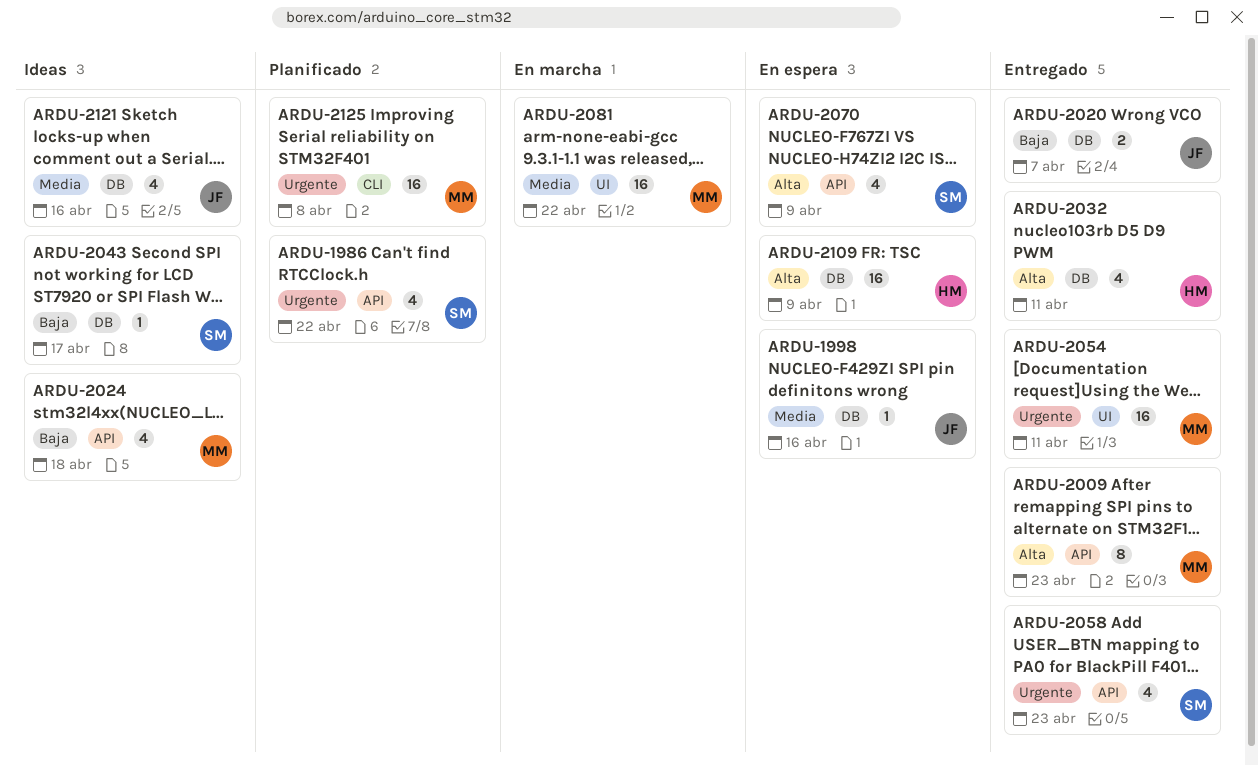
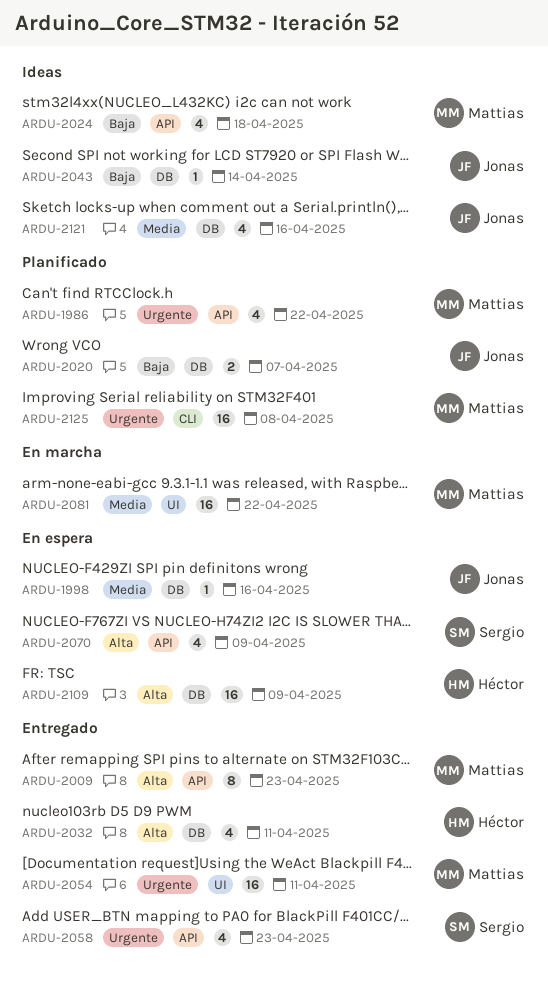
ARDU-1986, owner: Sergio -> Mattias
ARDU-2020, status: Entregado -> Planificado
ARDU-2043, owner: Sergio -> Jonas
ARDU-2043, due: Apr 17 -> Apr 14

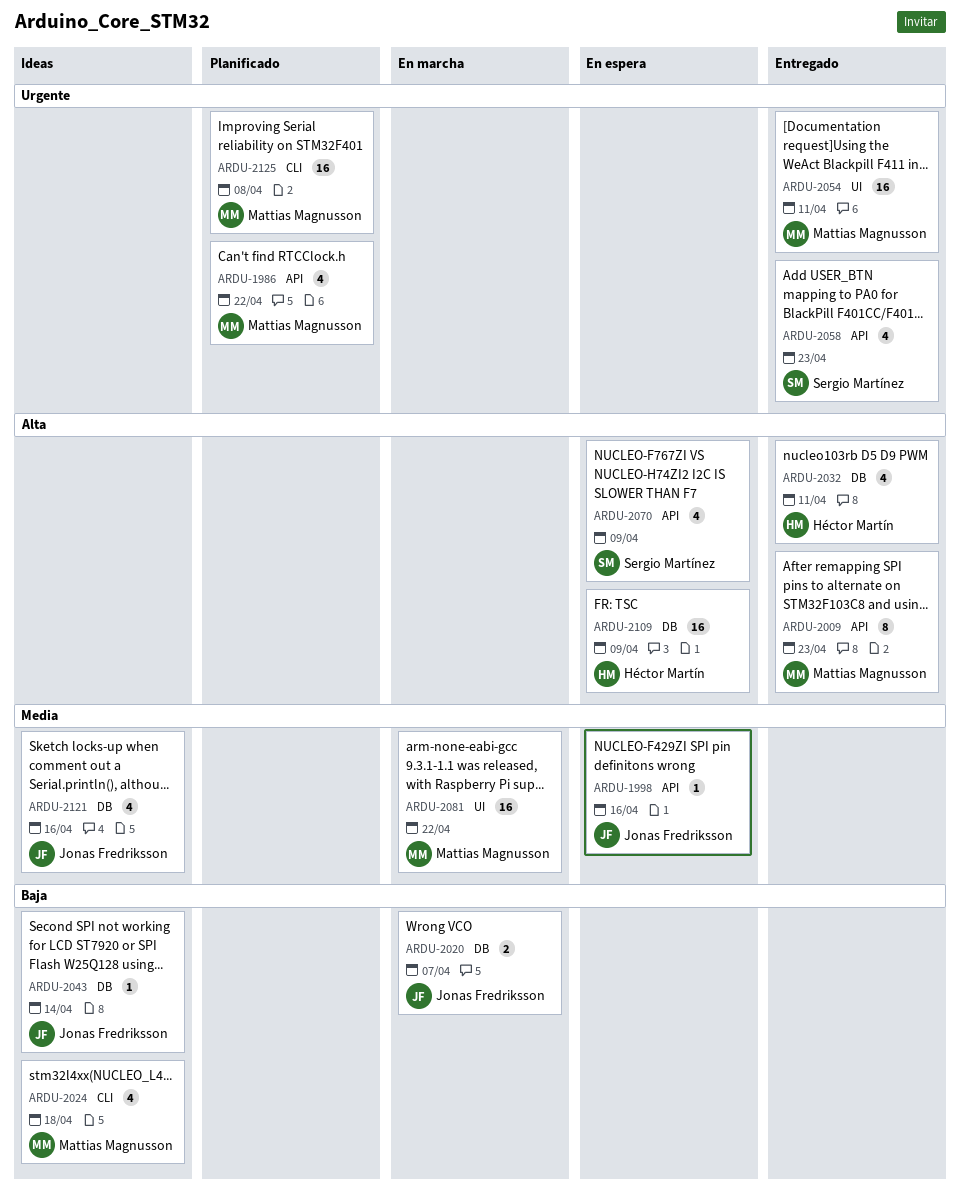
ARDU-1998, label: DB -> API
ARDU-2020, status: Planificado -> En marcha
ARDU-2024, label: API -> CLI

